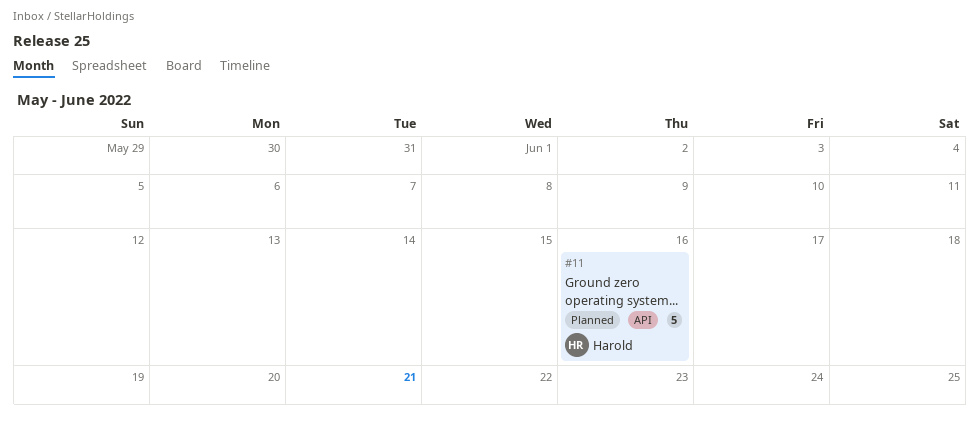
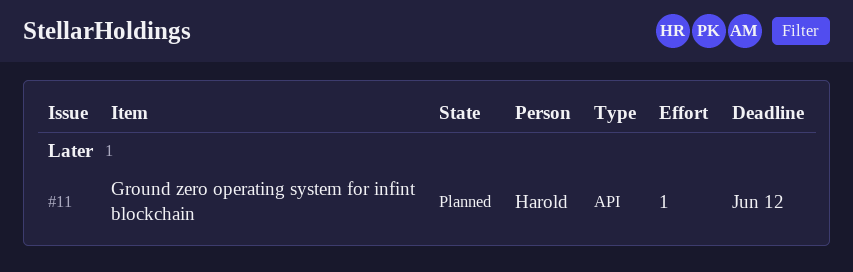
#11, estimate: 5 -> 1
#11, due: Jun 16 -> Jun 12

